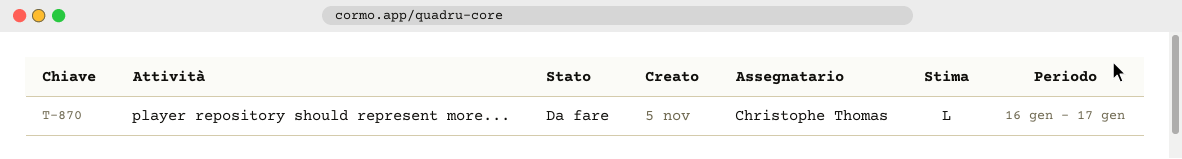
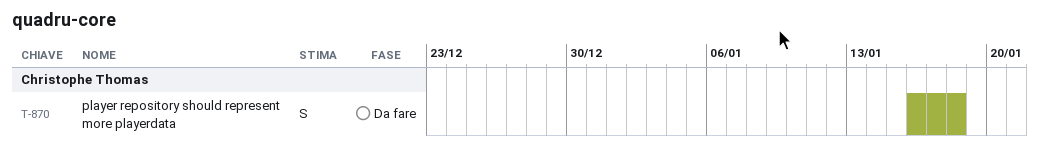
T-870, estimate: L -> S
T-870, due: Jan 17 -> Jan 18

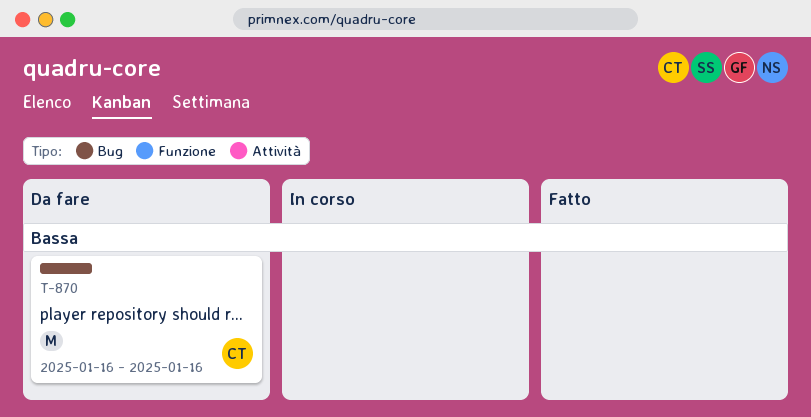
T-870, estimate: S -> M
T-870, due: Jan 18 -> Jan 16

